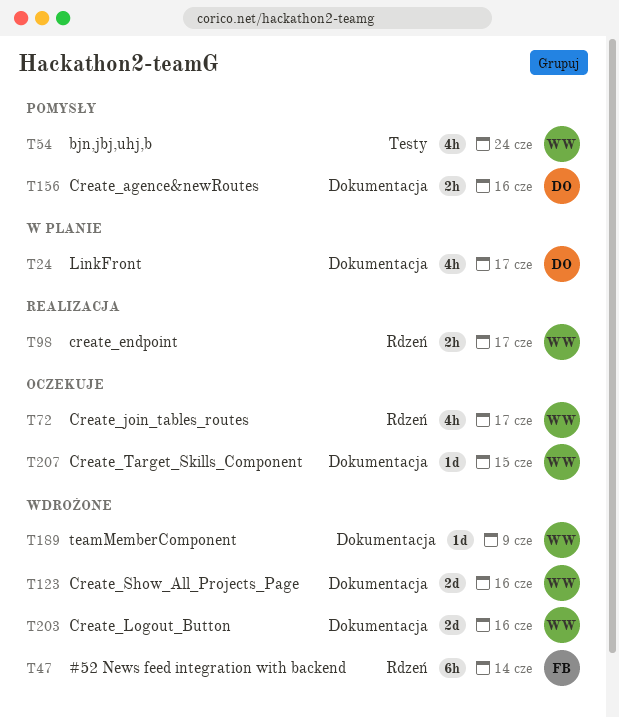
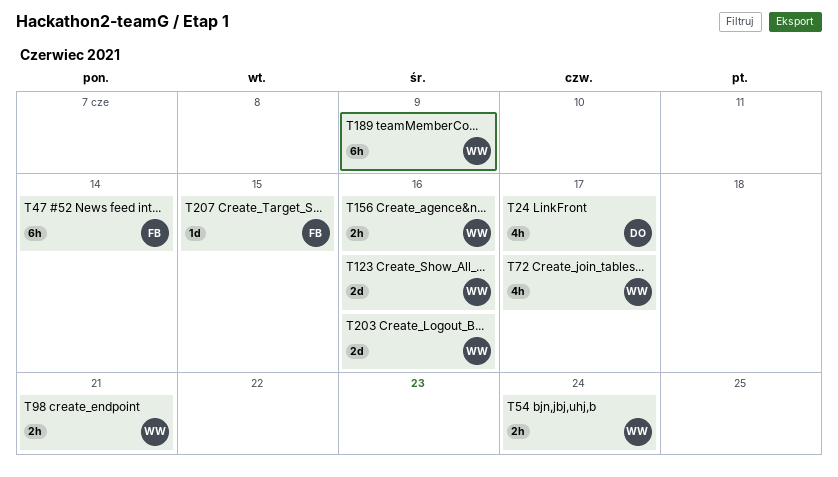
T54, estimate: 4h -> 2h
T98, due: Jun 17 -> Jun 21
T156, owner: DO -> WW
T189, estimate: 1d -> 6h
T207, owner: WW -> FB

